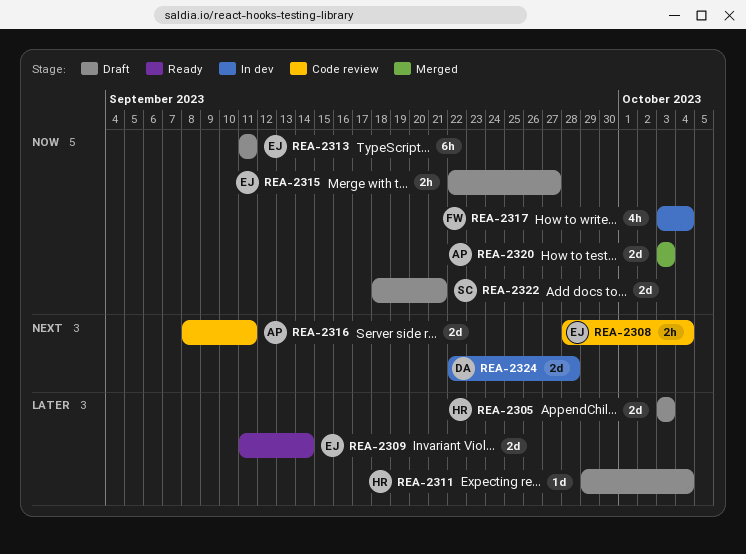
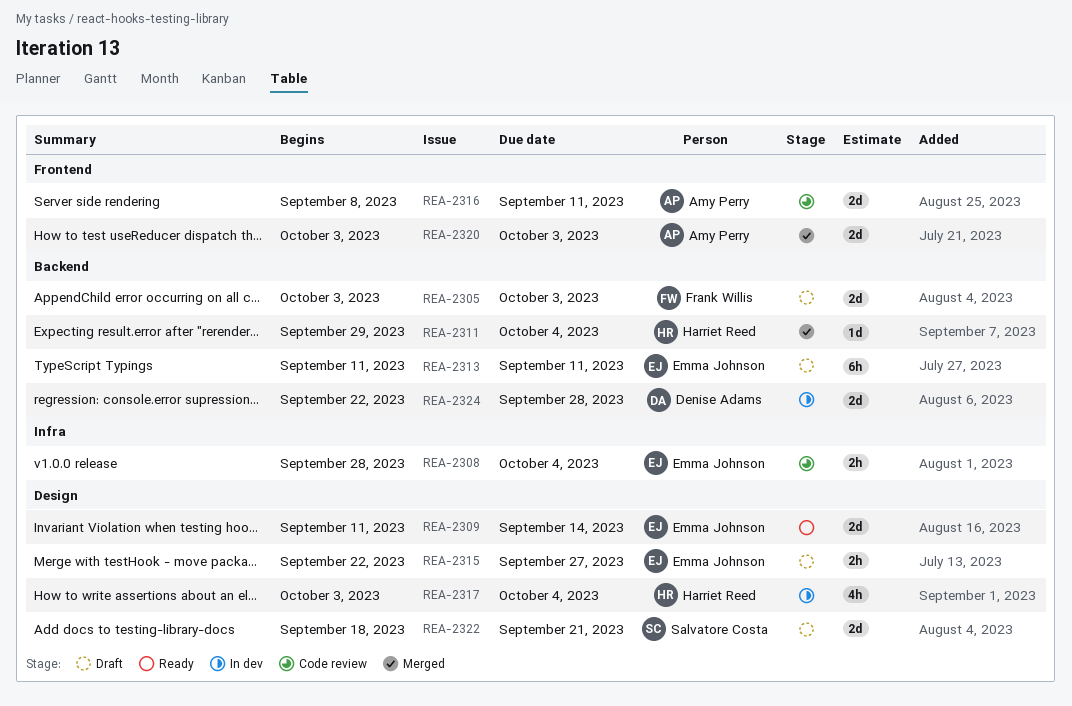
REA-2305, owner: Harriet Reed -> Frank Willis
REA-2311, status: Draft -> Merged
REA-2317, owner: Frank Willis -> Harriet Reed

